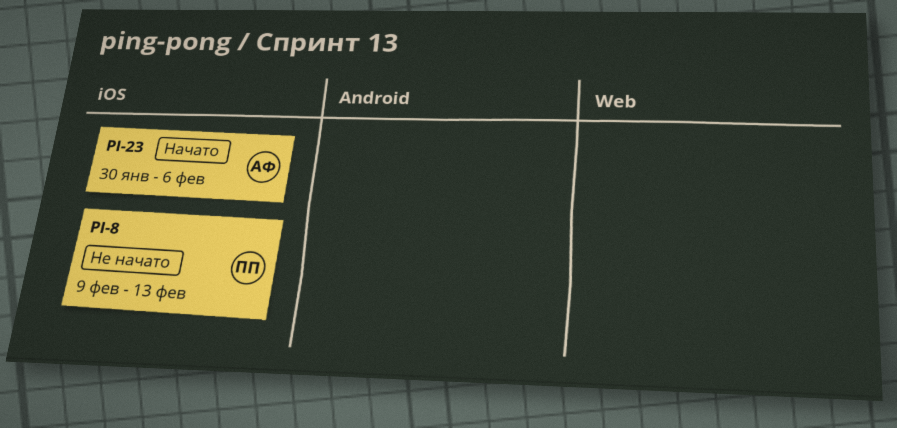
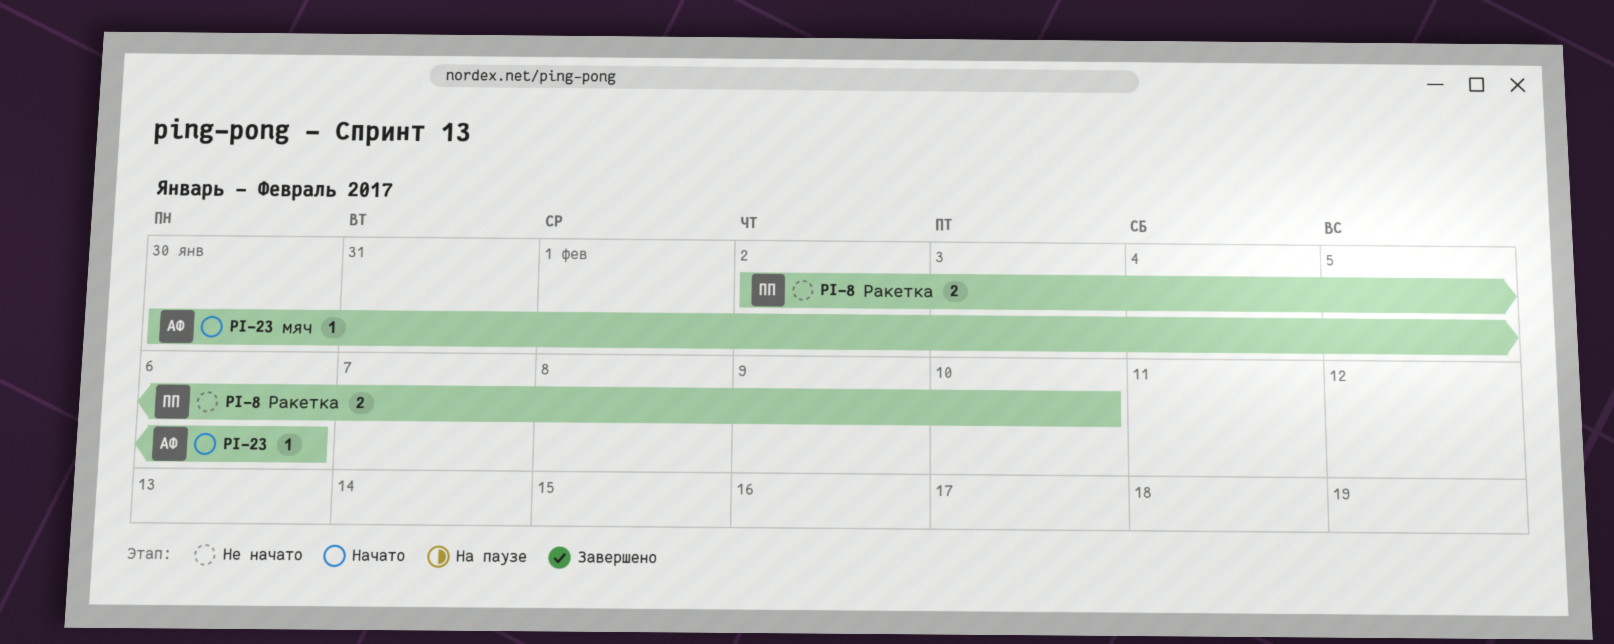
PI-8, start: Feb 9 -> Feb 2
PI-8, due: Feb 13 -> Feb 10

